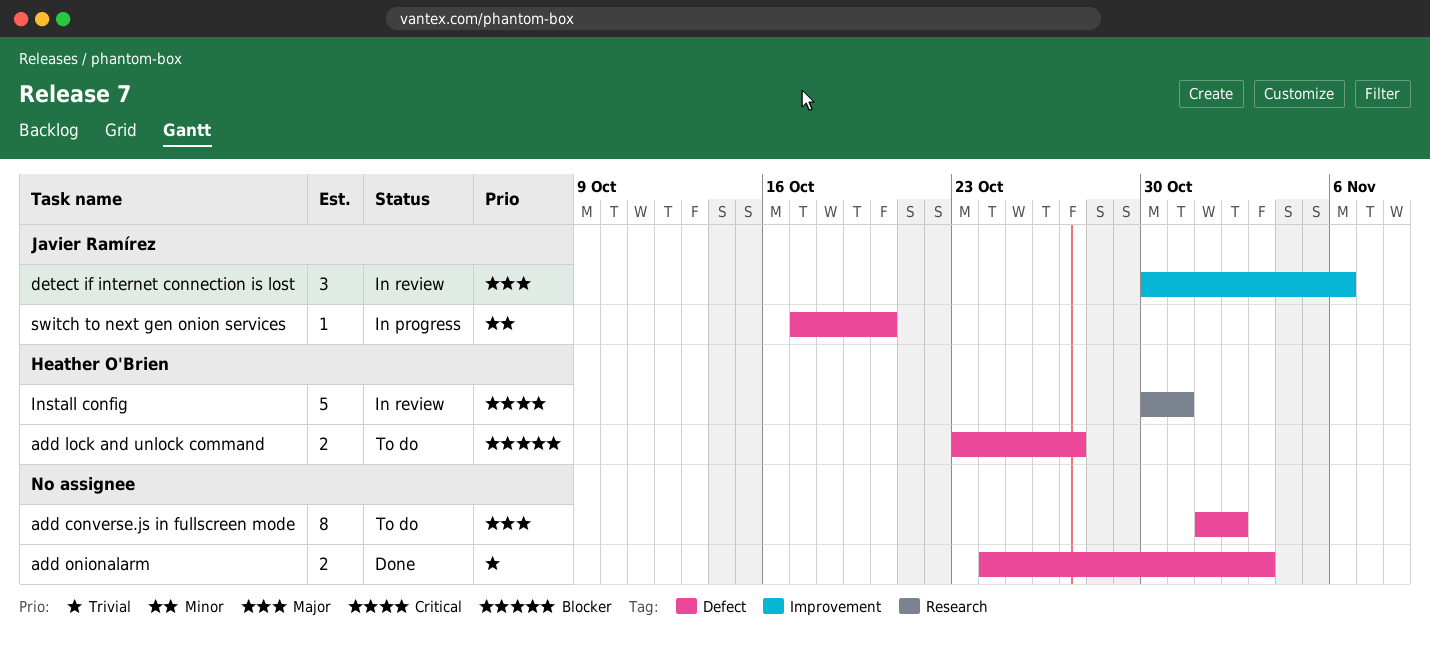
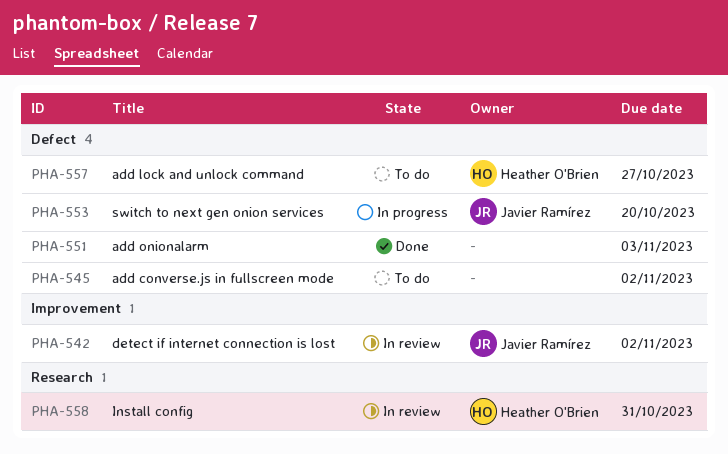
detect if internet connection is lost, due: Nov 6 -> Nov 2

